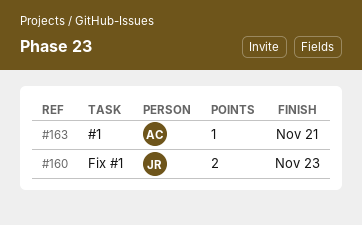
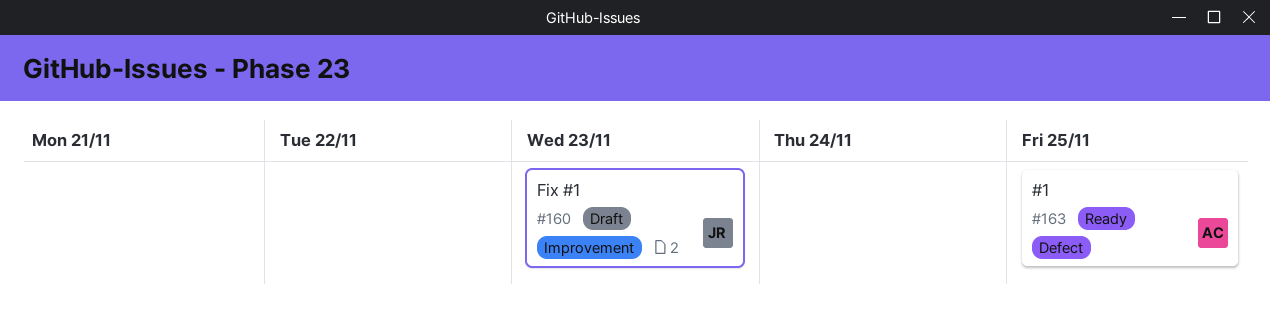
#163, due: Nov 21 -> Nov 25

